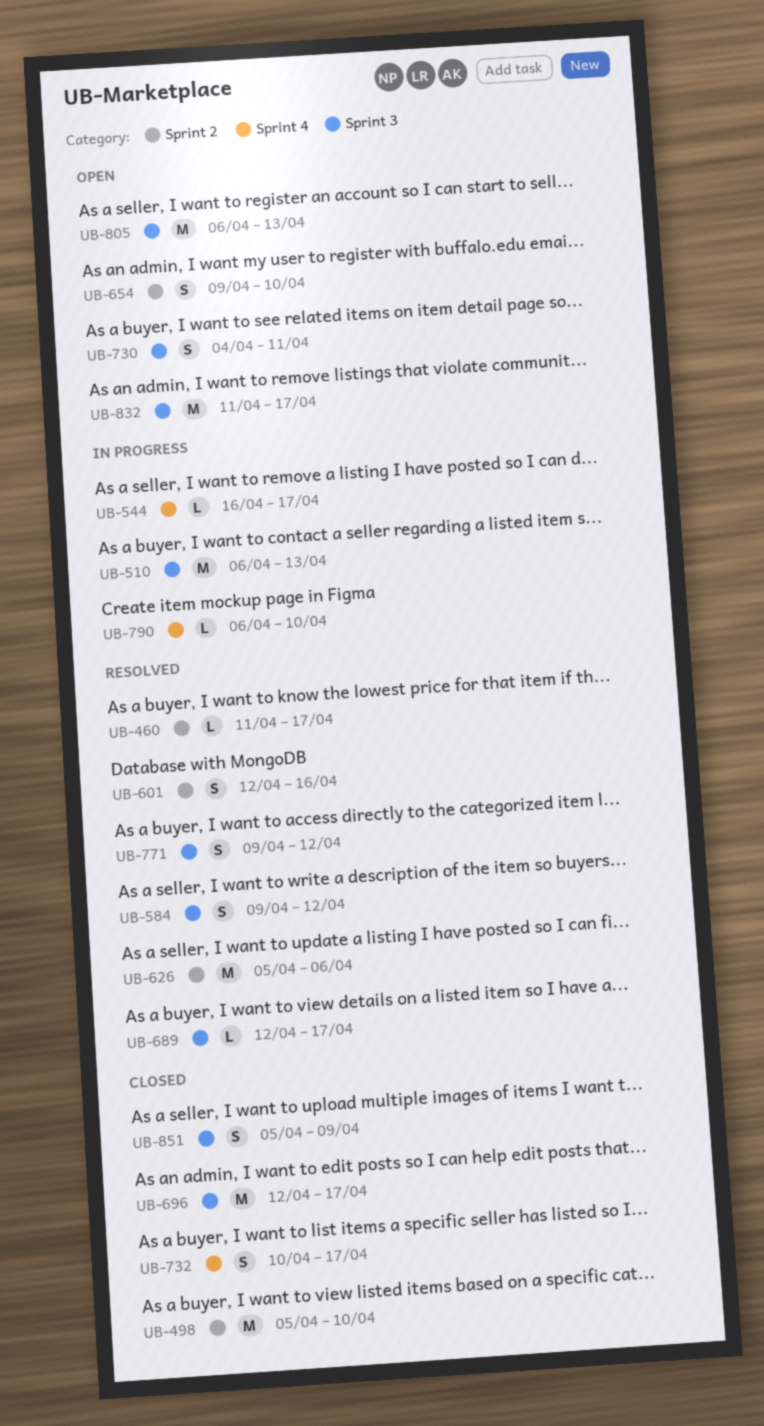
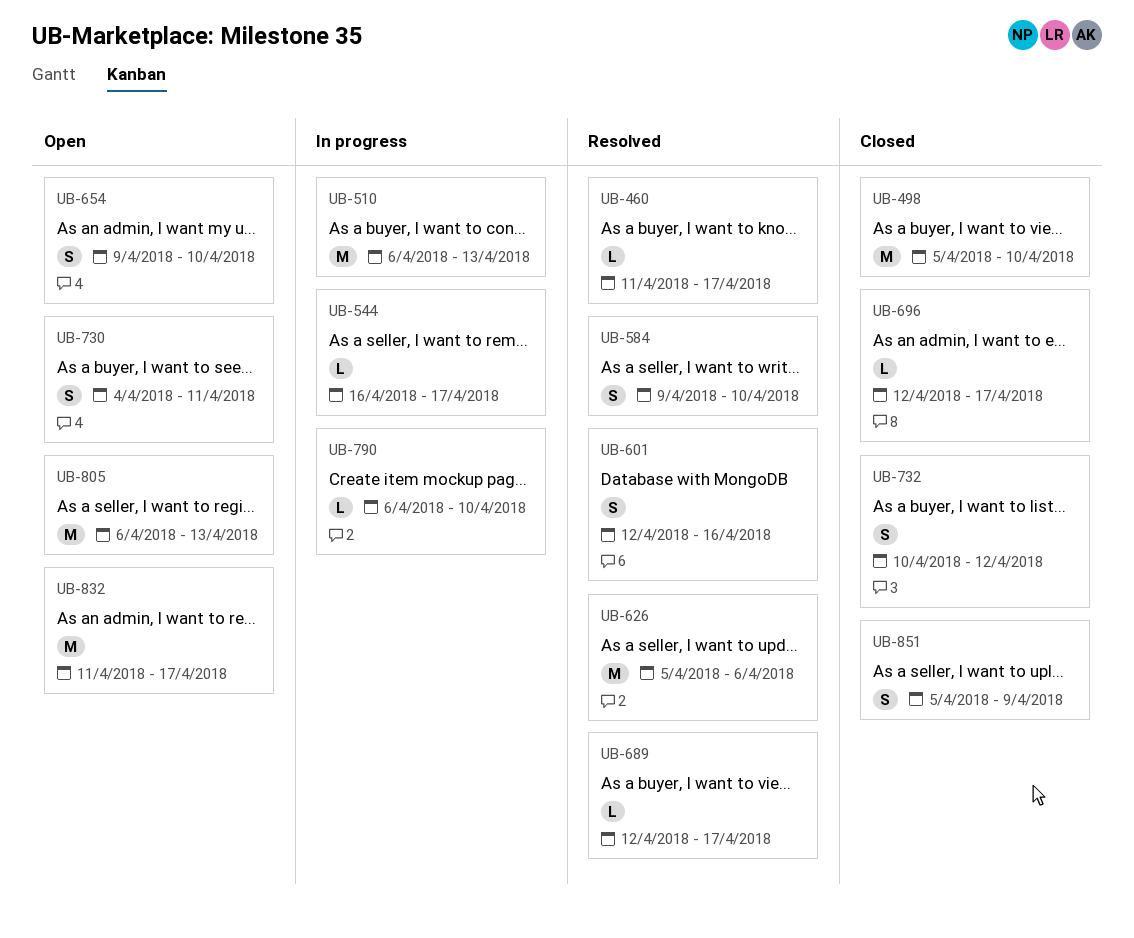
UB-584, due: Apr 12 -> Apr 10
UB-696, estimate: M -> L
UB-732, due: Apr 17 -> Apr 12
UB-771: present -> none

